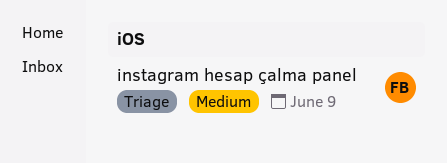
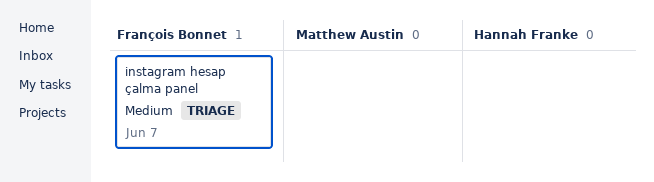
instagram hesap çalma panel, due: Jun 9 -> Jun 7

